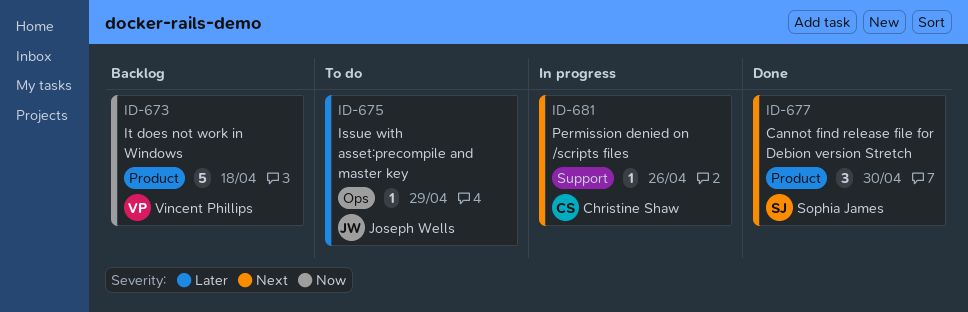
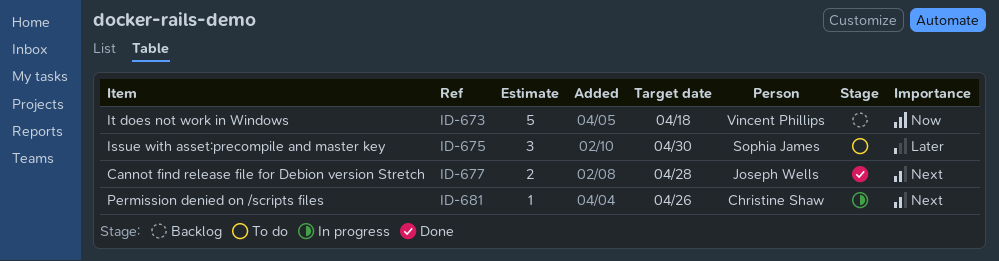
ID-675, owner: Joseph Wells -> Sophia James
ID-675, estimate: 1 -> 3
ID-675, due: Apr 29 -> Apr 30
ID-677, owner: Sophia James -> Joseph Wells
ID-677, estimate: 3 -> 2
ID-677, due: Apr 30 -> Apr 28

